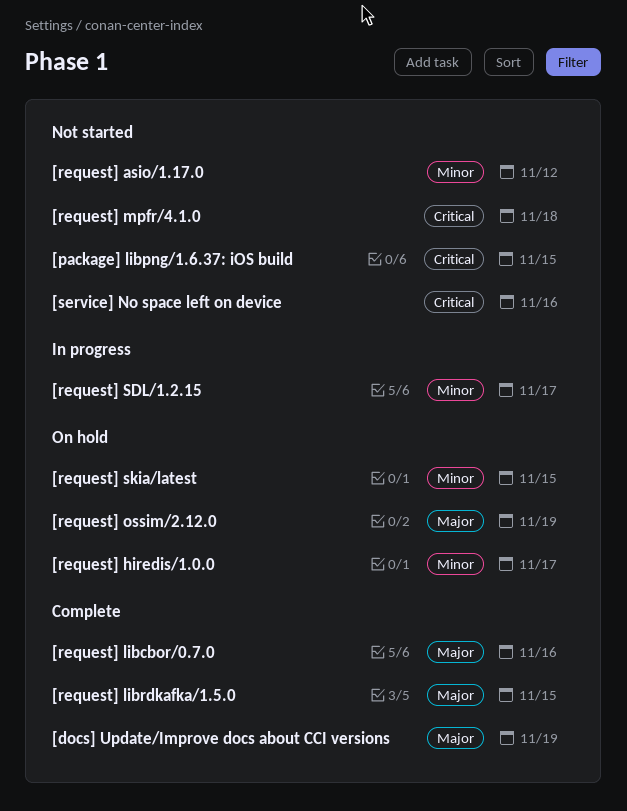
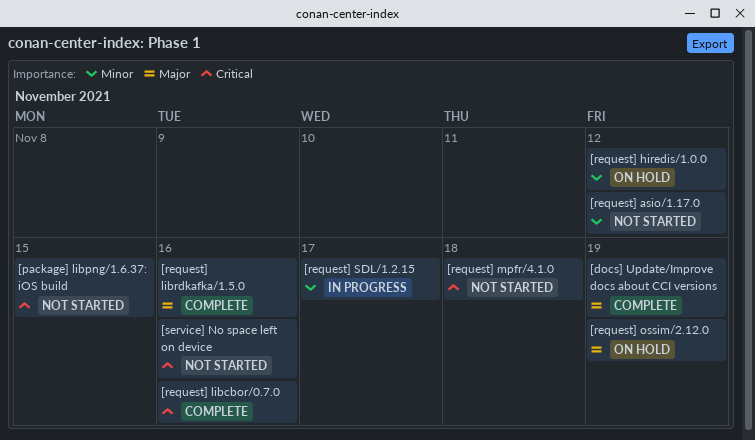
[request] hiredis/1.0.0, due: Nov 17 -> Nov 12
[request] libcbor/0.7.0, priority: Major -> Critical
[request] librdkafka/1.5.0, due: Nov 15 -> Nov 16
[request] skia/latest: present -> none

